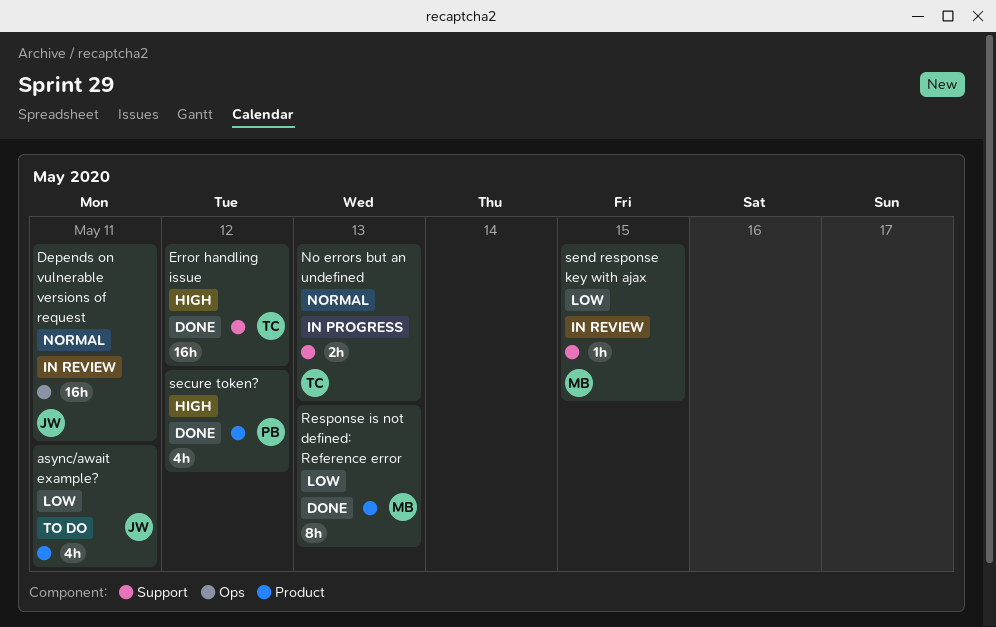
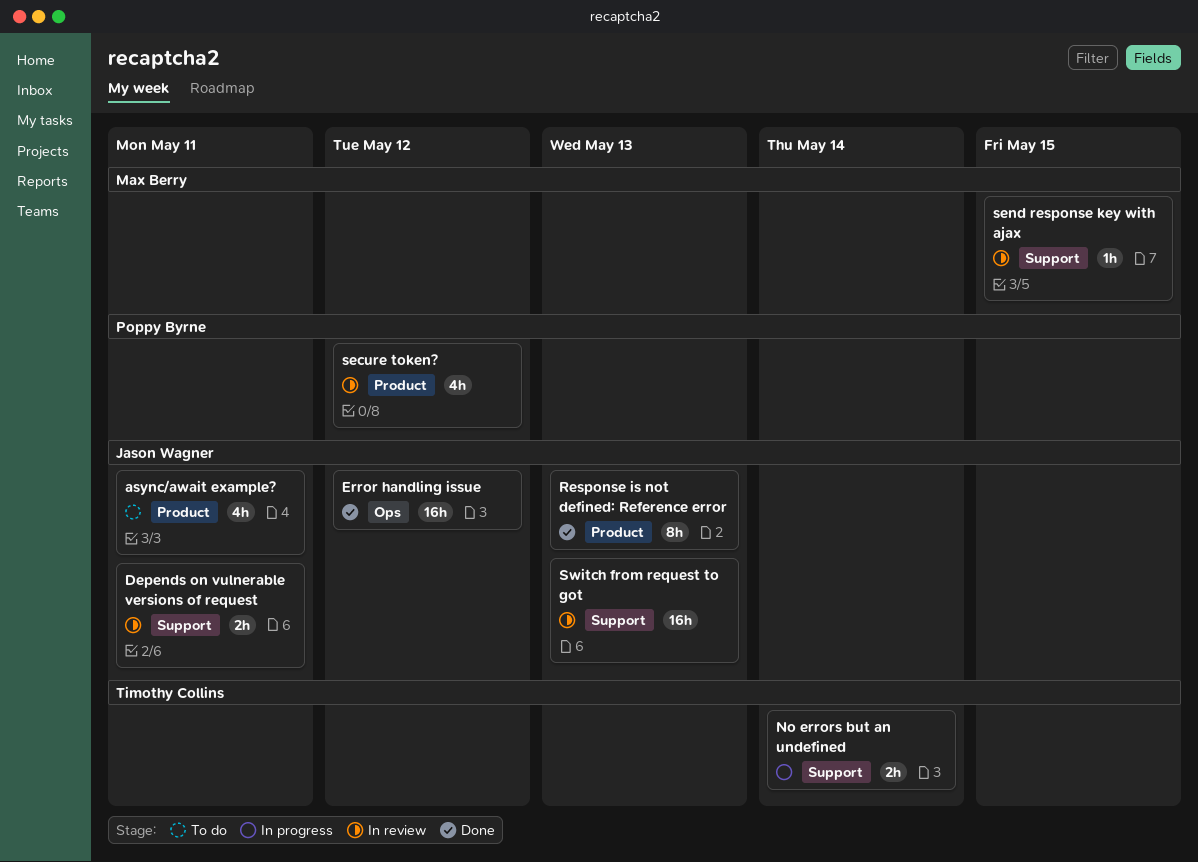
Depends on vulnerable versions of request, label: Ops -> Support
Depends on vulnerable versions of request, estimate: 16h -> 2h
Error handling issue, owner: Timothy Collins -> Jason Wagner
Error handling issue, label: Support -> Ops
No errors but an undefined, due: May 13 -> May 14
Response is not defined: Reference error, owner: Max Berry -> Jason Wagner
secure token?, status: Done -> In review
Switch from request to got: none -> present

